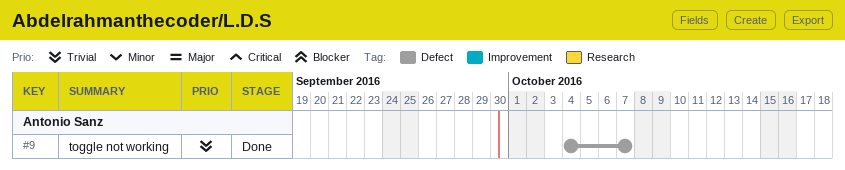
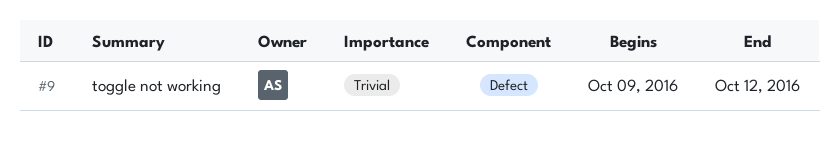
#9, start: Oct 4 -> Oct 9
#9, due: Oct 7 -> Oct 12

